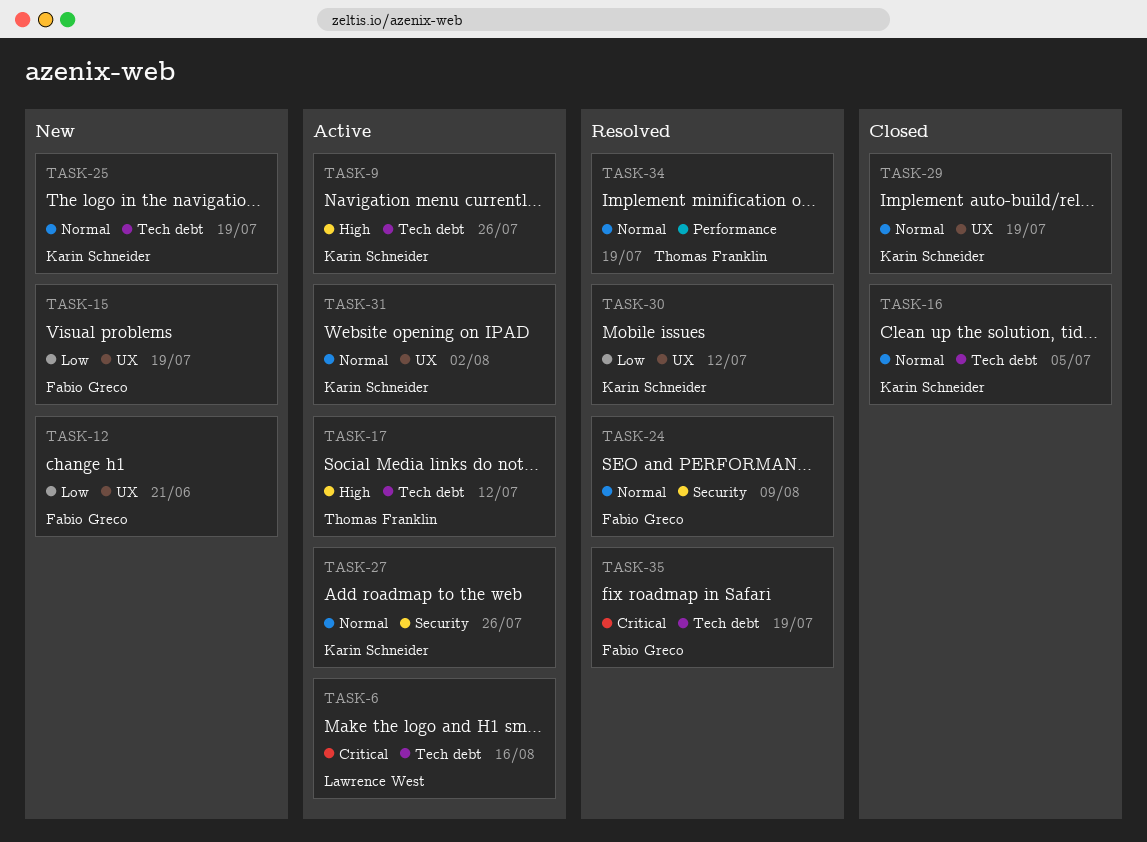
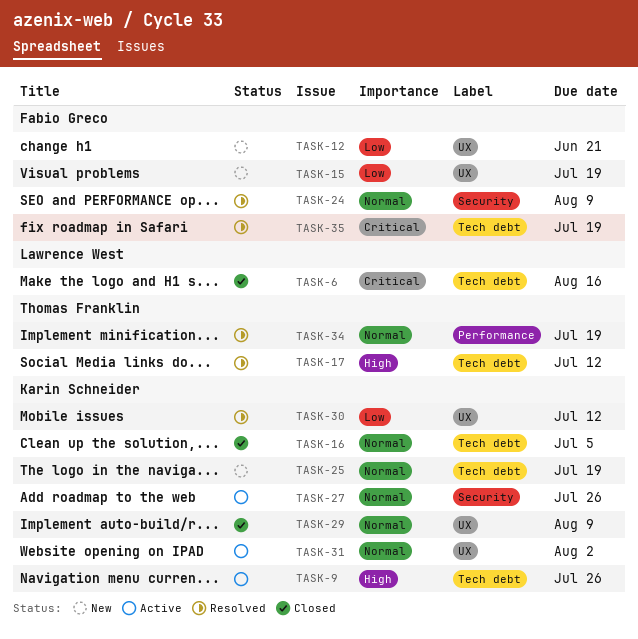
TASK-6, status: Active -> Closed
TASK-17, status: Active -> Resolved
TASK-29, due: Jul 19 -> Aug 9

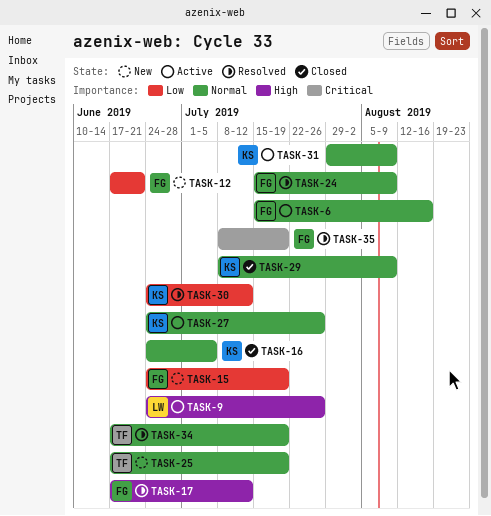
TASK-6, status: Closed -> Active
TASK-6, owner: Lawrence West -> Fabio Greco
TASK-6, priority: Critical -> Normal
TASK-9, owner: Karin Schneider -> Lawrence West
TASK-17, owner: Thomas Franklin -> Fabio Greco
TASK-25, owner: Karin Schneider -> Thomas Franklin
TASK-31, due: Aug 2 -> Aug 9

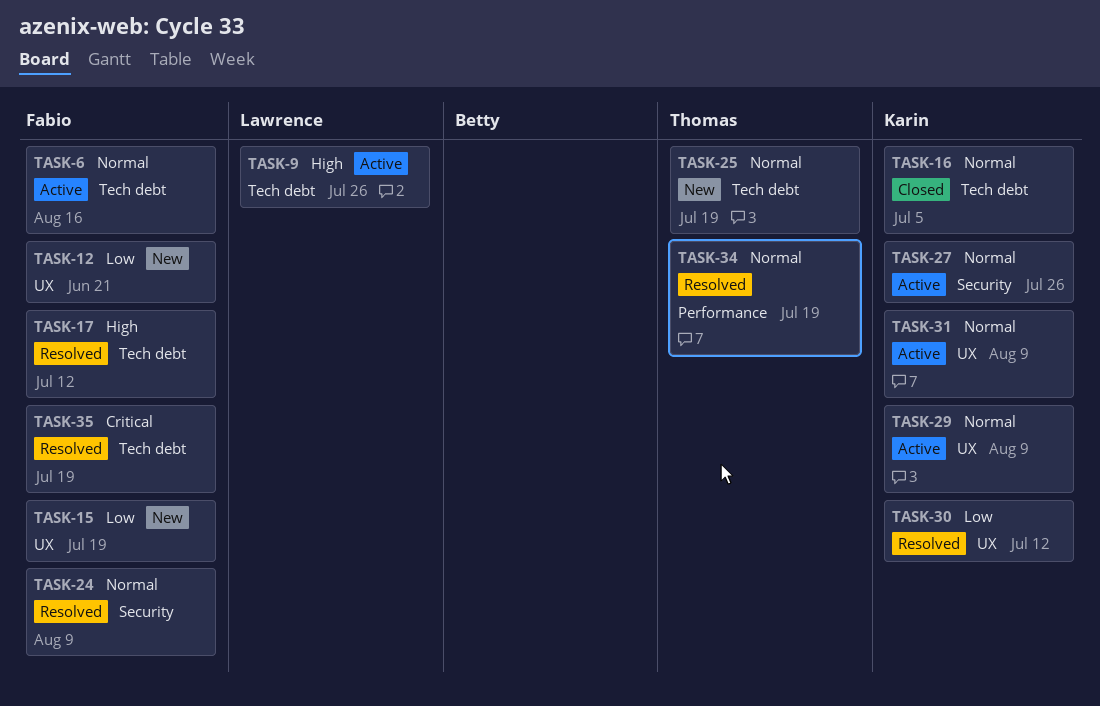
TASK-29, status: Closed -> Active

